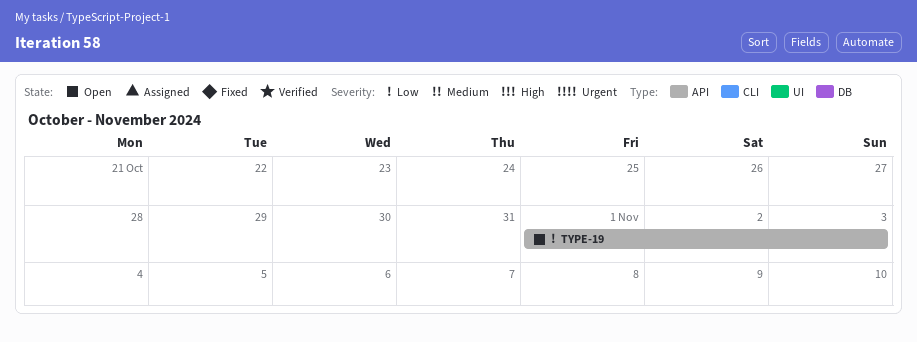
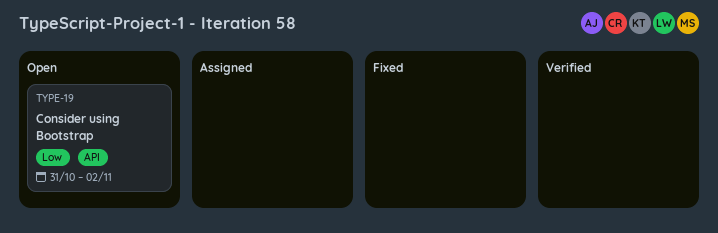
TYPE-19, start: Nov 1 -> Oct 31
TYPE-19, due: Nov 3 -> Nov 2

